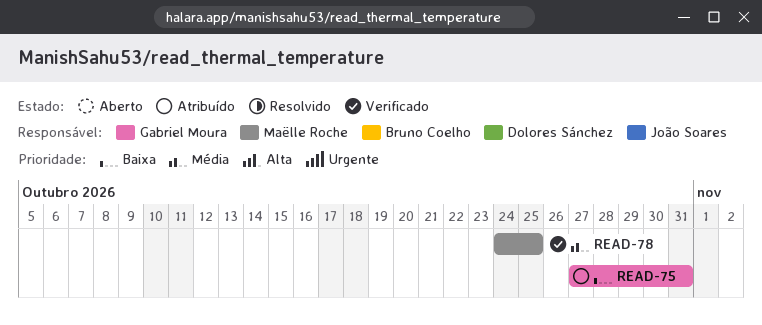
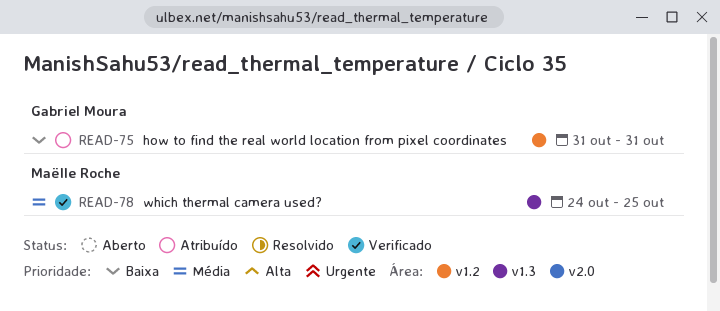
READ-75, start: Oct 27 -> Oct 31

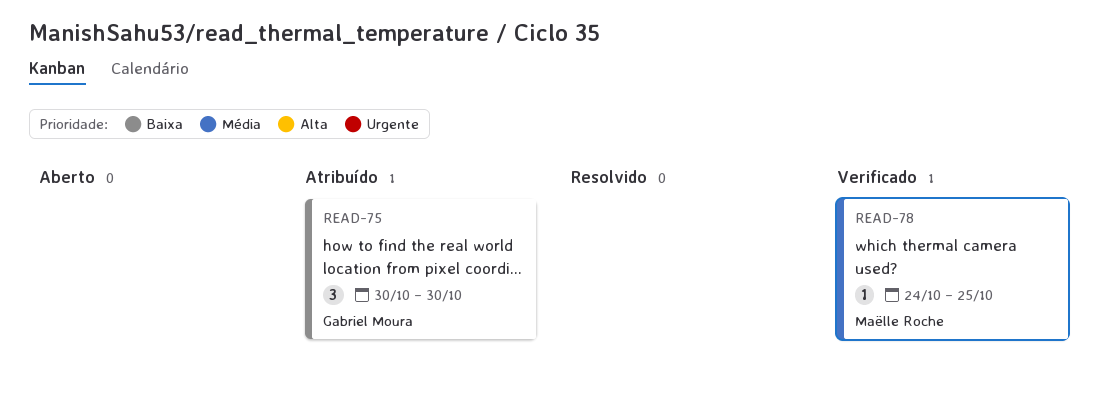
READ-75, start: Oct 31 -> Oct 30
READ-75, due: Oct 31 -> Oct 30

